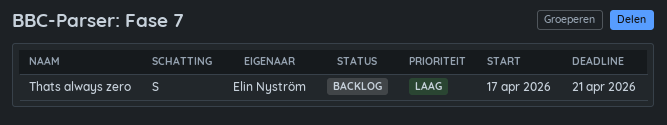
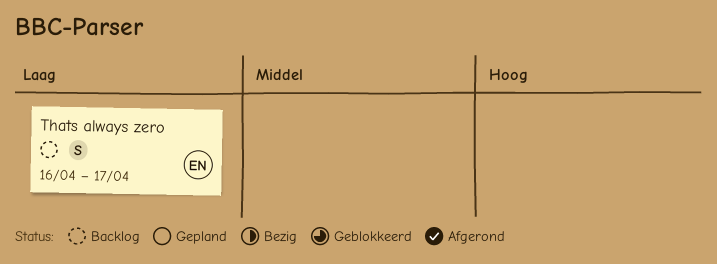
Thats always zero, start: Apr 17 -> Apr 16
Thats always zero, due: Apr 21 -> Apr 17

